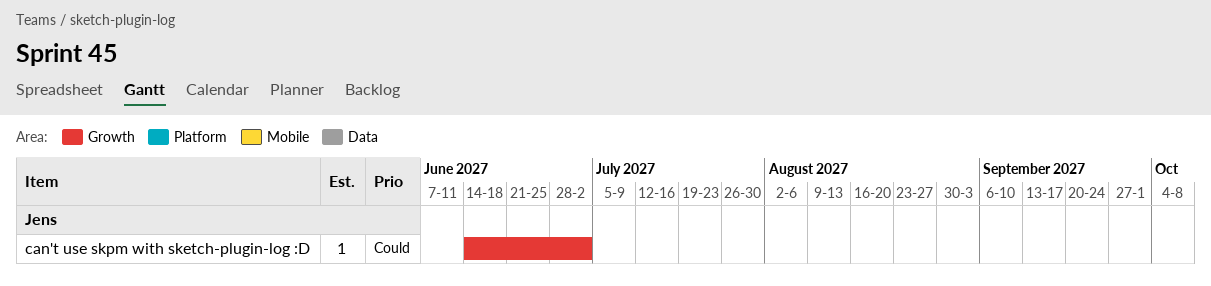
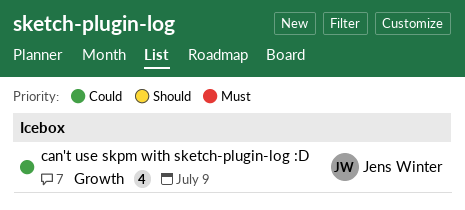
can't use skpm with sketch-plugin-log :D, estimate: 1 -> 4
can't use skpm with sketch-plugin-log :D, due: Jul 2 -> Jul 9

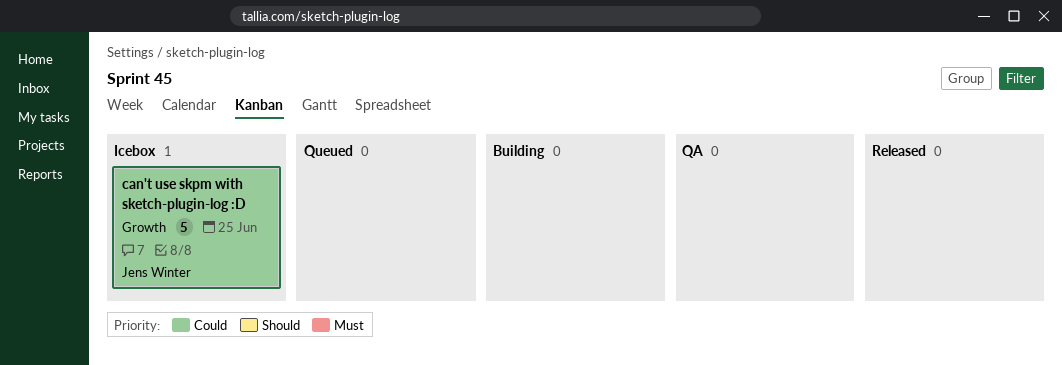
can't use skpm with sketch-plugin-log :D, estimate: 4 -> 5
can't use skpm with sketch-plugin-log :D, due: Jul 9 -> Jun 25

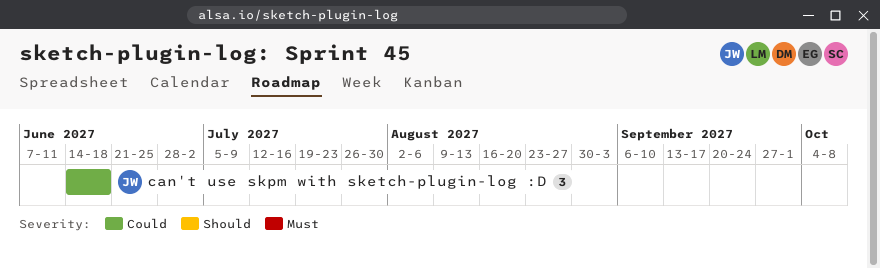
can't use skpm with sketch-plugin-log :D, estimate: 5 -> 3
can't use skpm with sketch-plugin-log :D, due: Jun 25 -> Jun 18

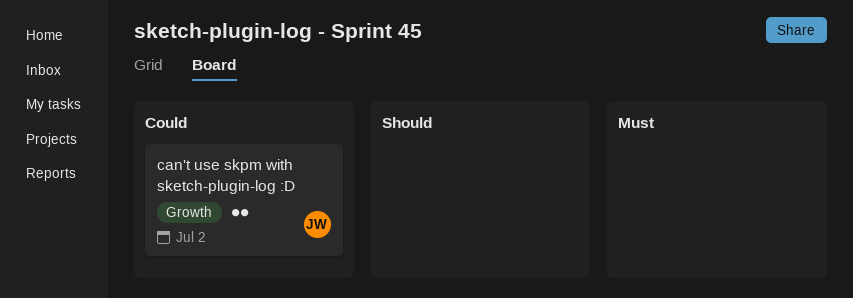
can't use skpm with sketch-plugin-log :D, estimate: 3 -> 2
can't use skpm with sketch-plugin-log :D, due: Jun 18 -> Jul 2

